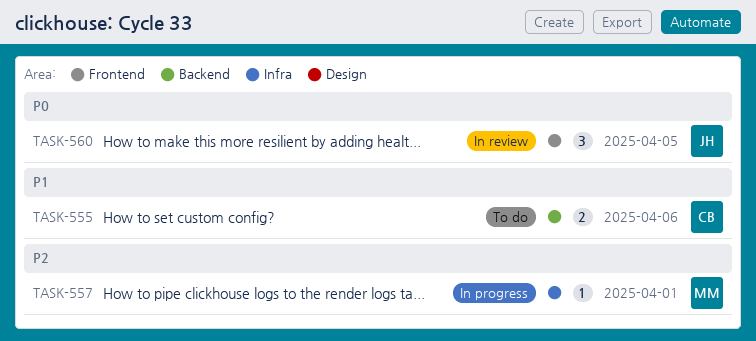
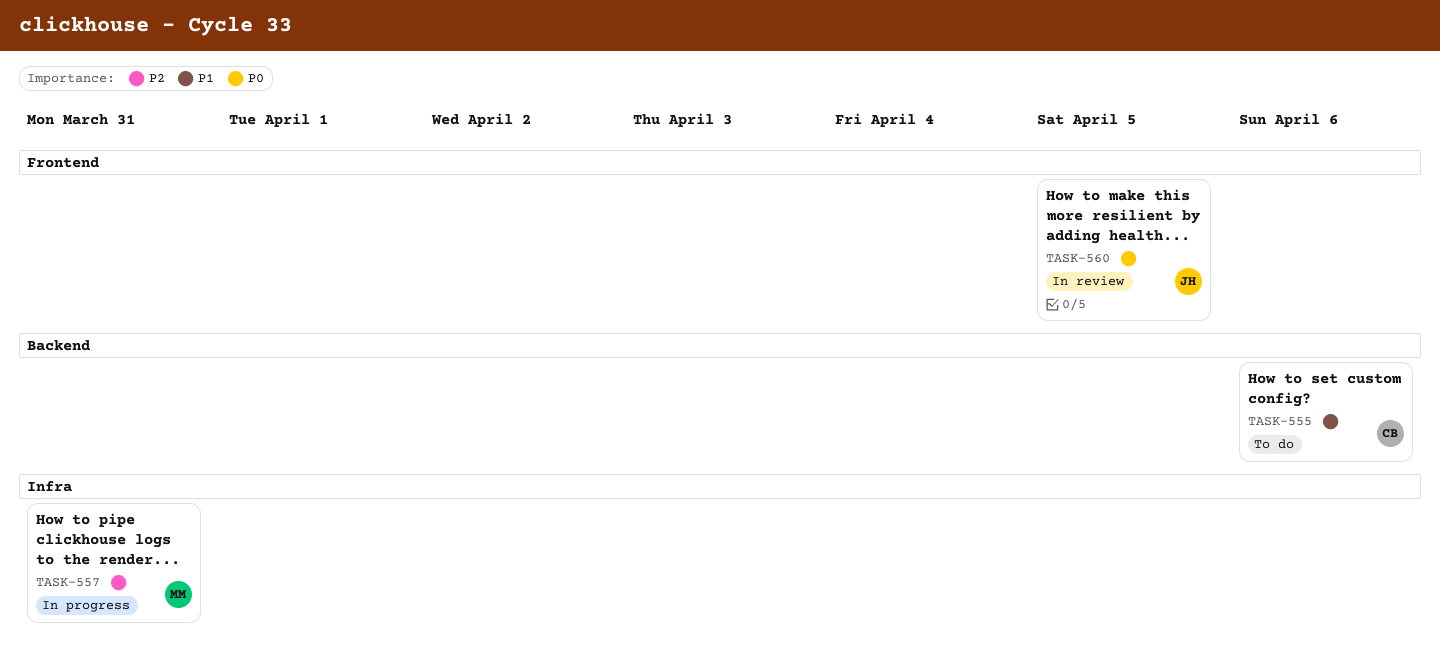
TASK-557, due: Apr 1 -> Mar 31

